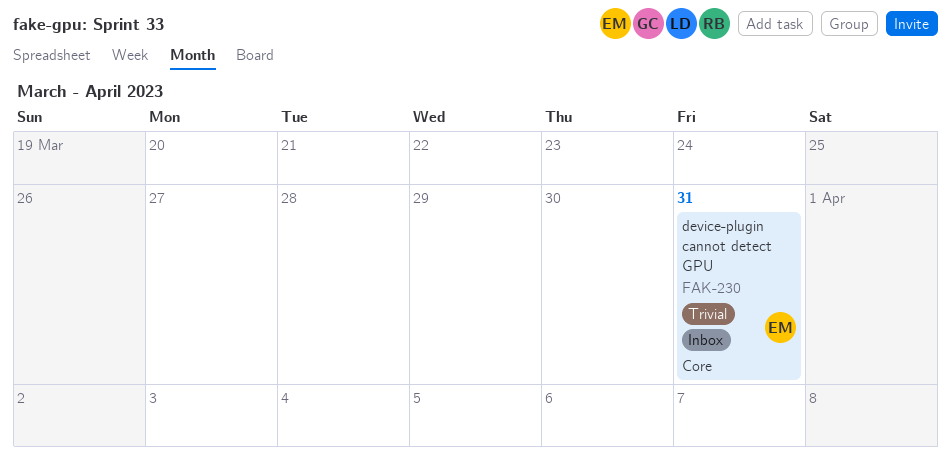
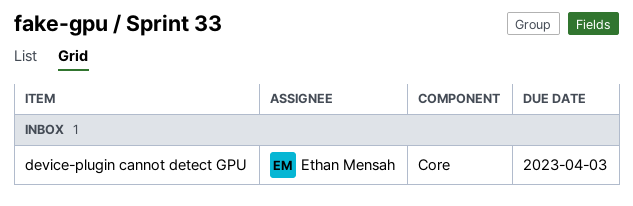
device-plugin cannot detect GPU, due: Mar 31 -> Apr 3

